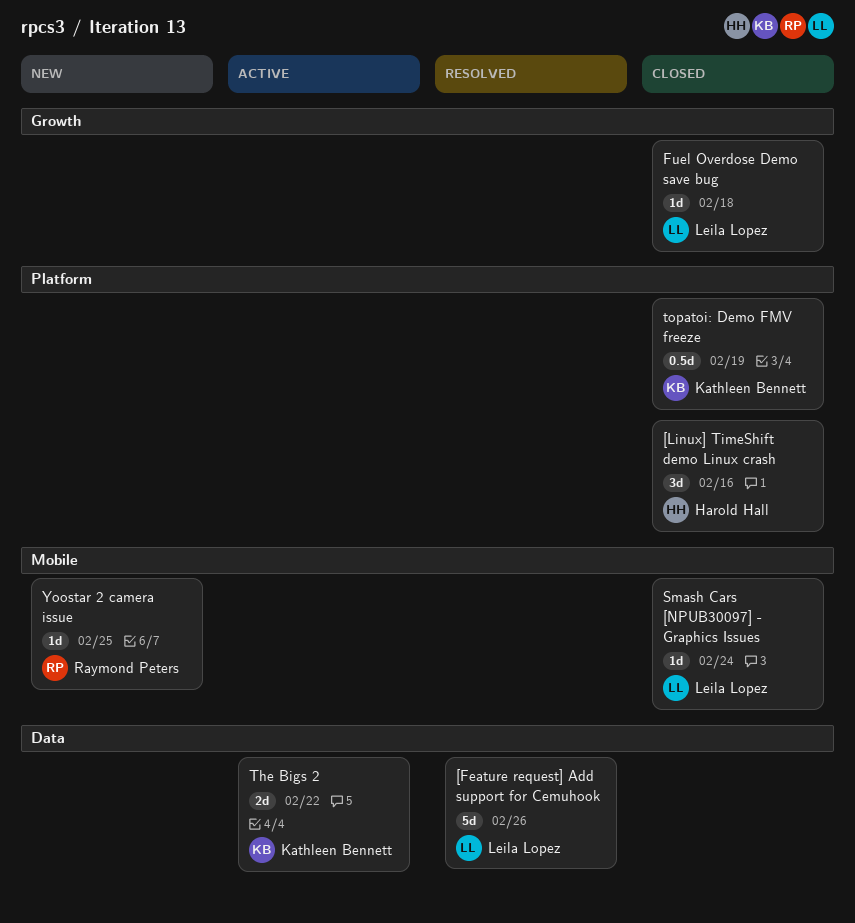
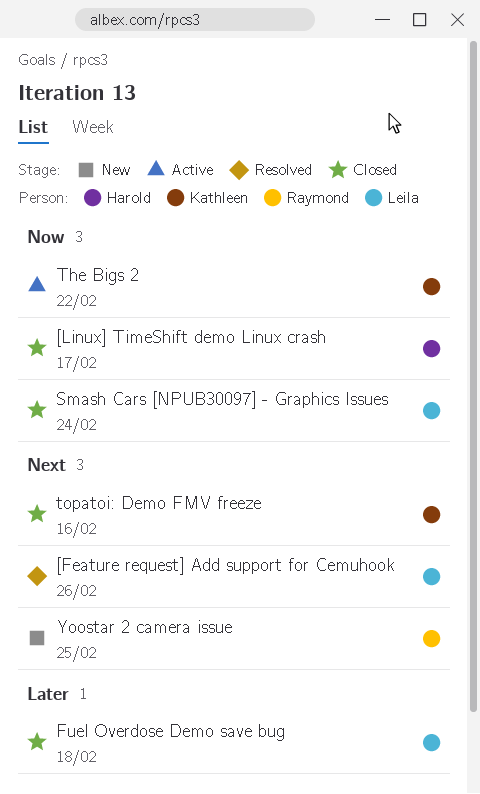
[Linux] TimeShift demo Linux crash, due: Feb 16 -> Feb 17
topatoi: Demo FMV freeze, due: Feb 19 -> Feb 16

